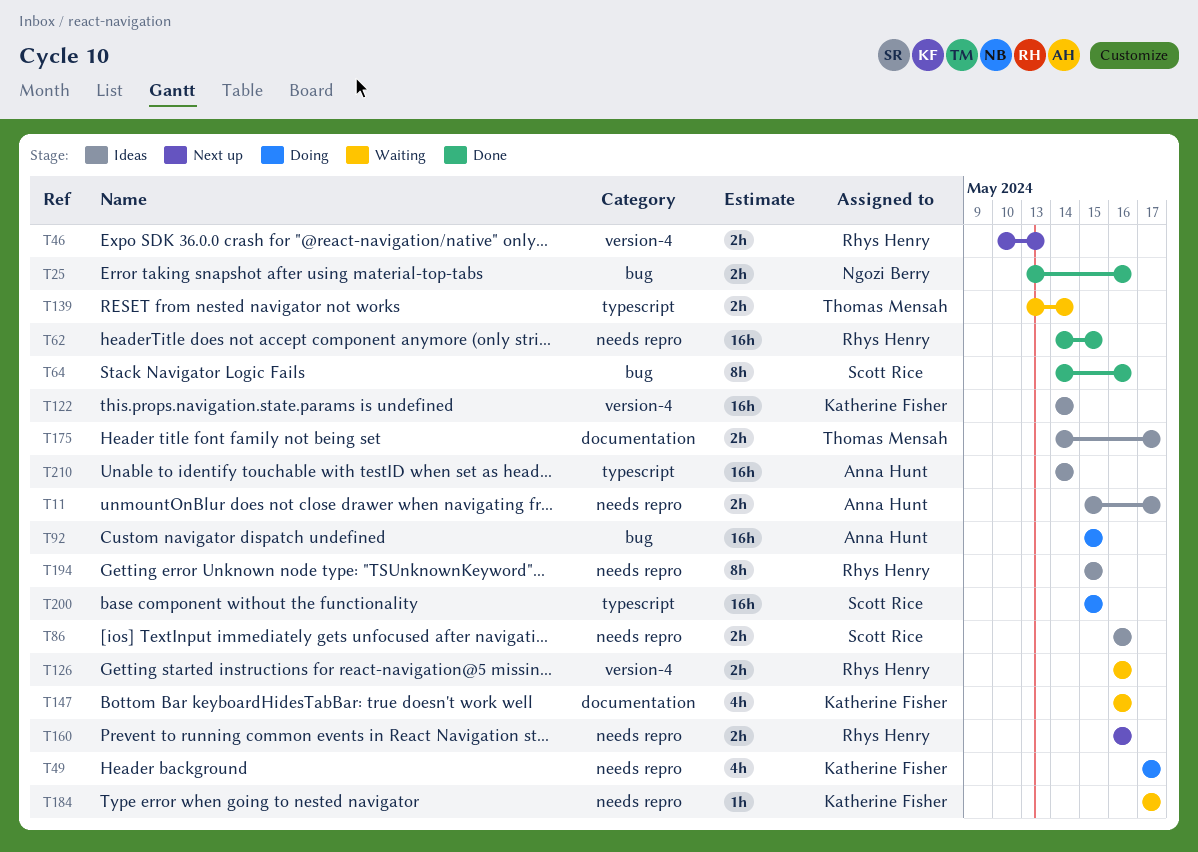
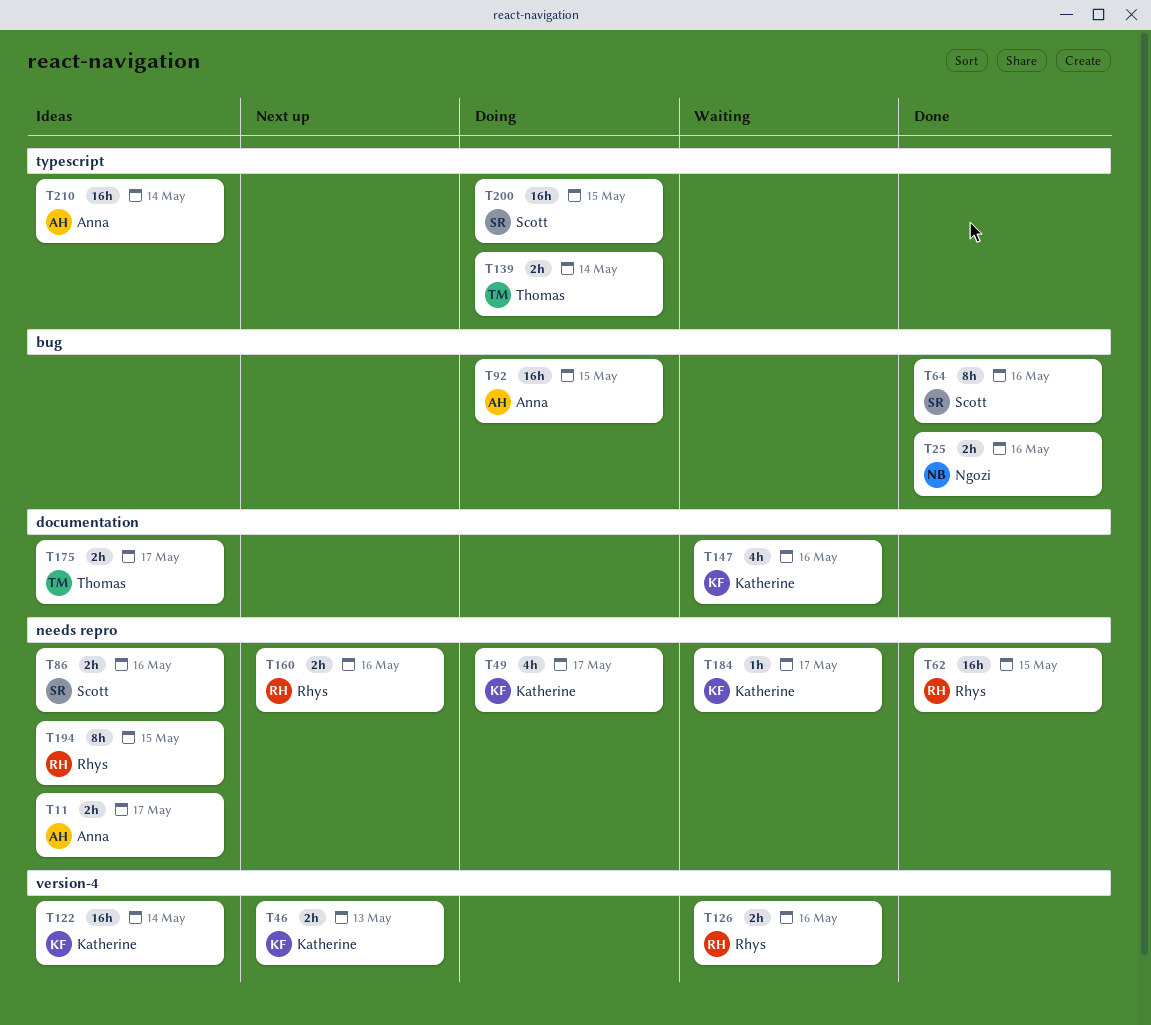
T46, owner: Rhys Henry -> Katherine Fisher
T139, status: Waiting -> Doing

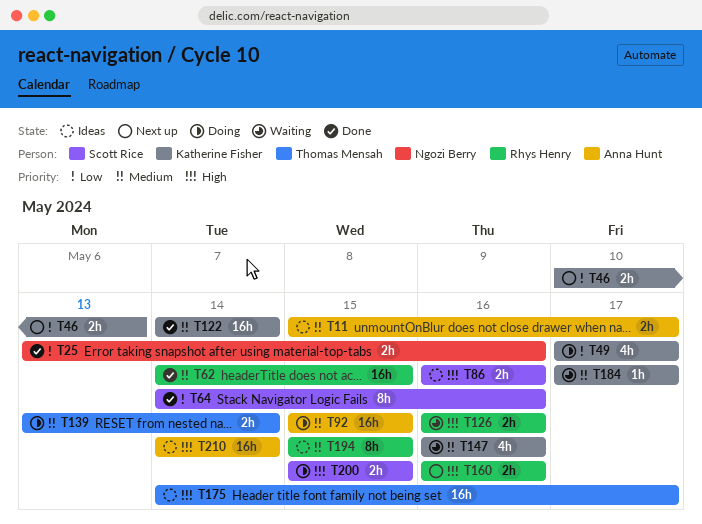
T122, status: Ideas -> Done
T175, estimate: 2h -> 16h
T200, estimate: 16h -> 2h

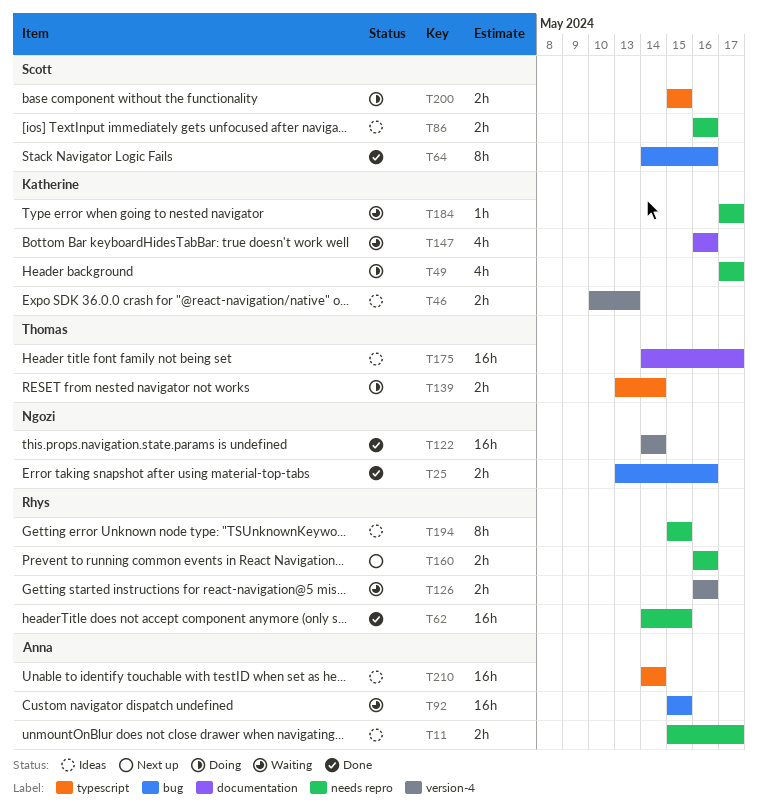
T46, status: Next up -> Ideas
T92, status: Doing -> Waiting
T122, owner: Katherine Fisher -> Ngozi Berry

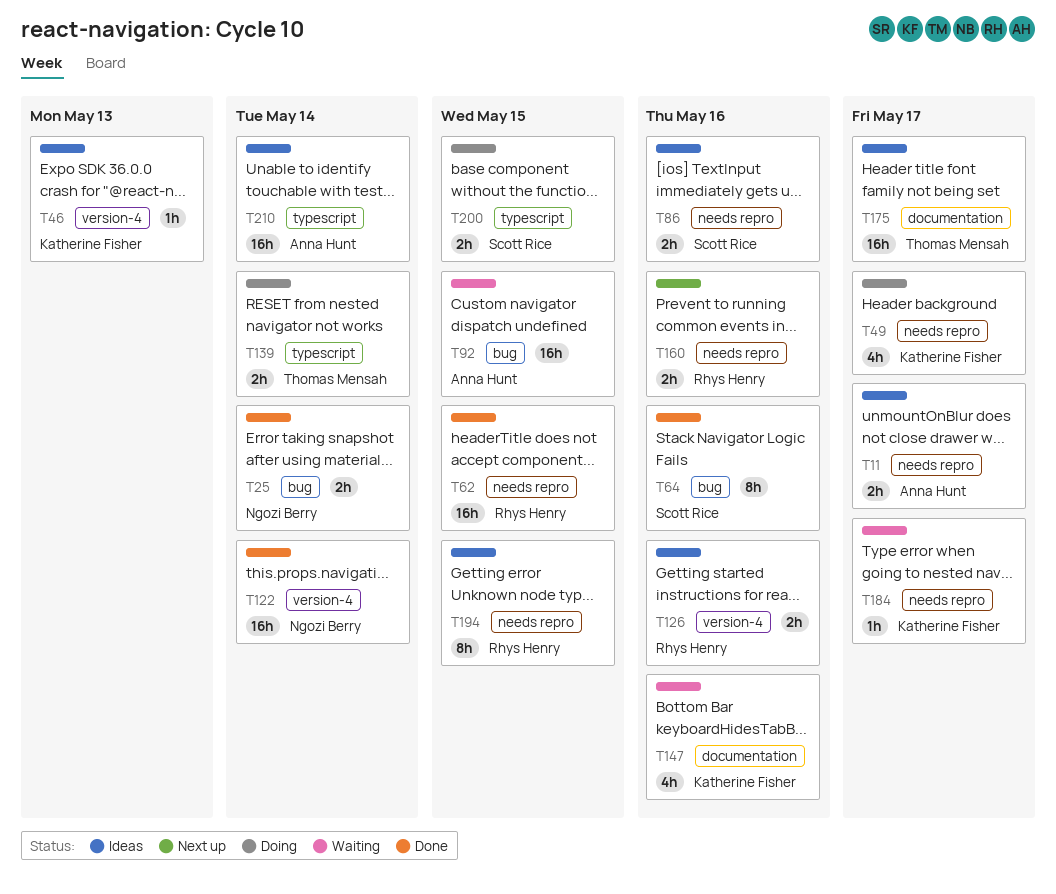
T25, due: May 16 -> May 14
T46, estimate: 2h -> 1h
T126, status: Waiting -> Ideas

